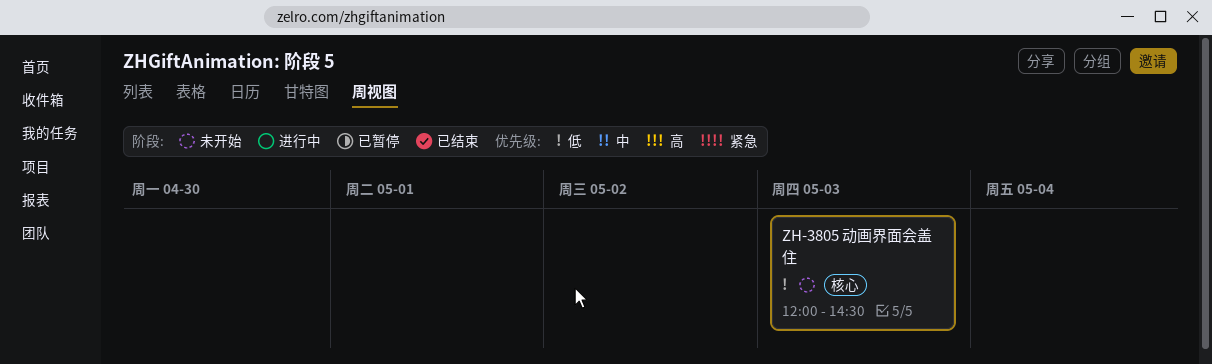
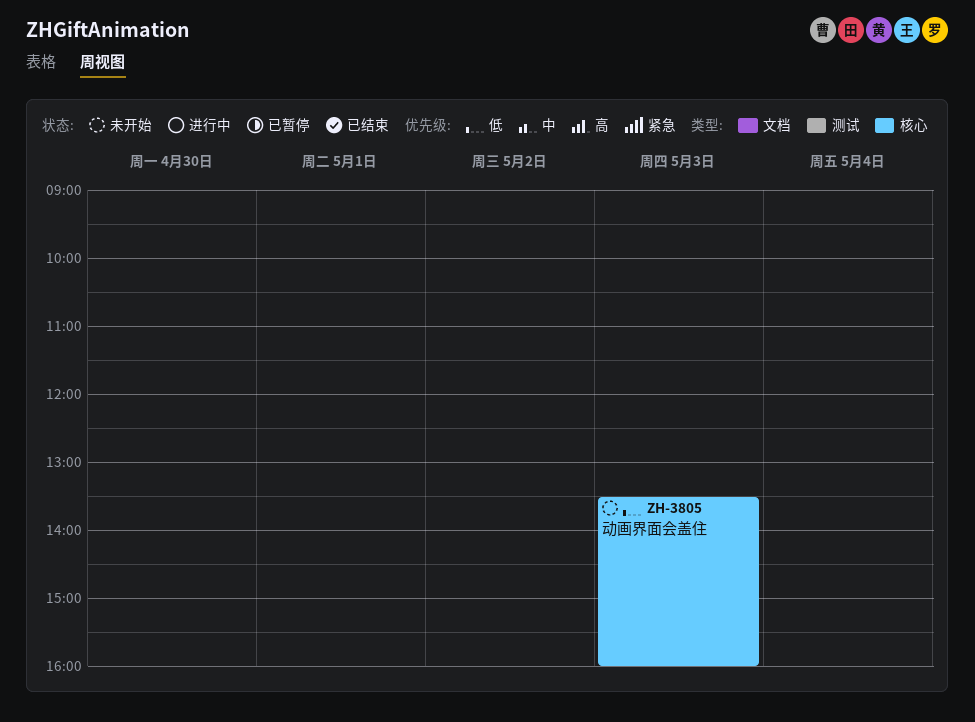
ZH-3805, begins: 12:00 -> 13:30
ZH-3805, ends: 14:30 -> 16:00

